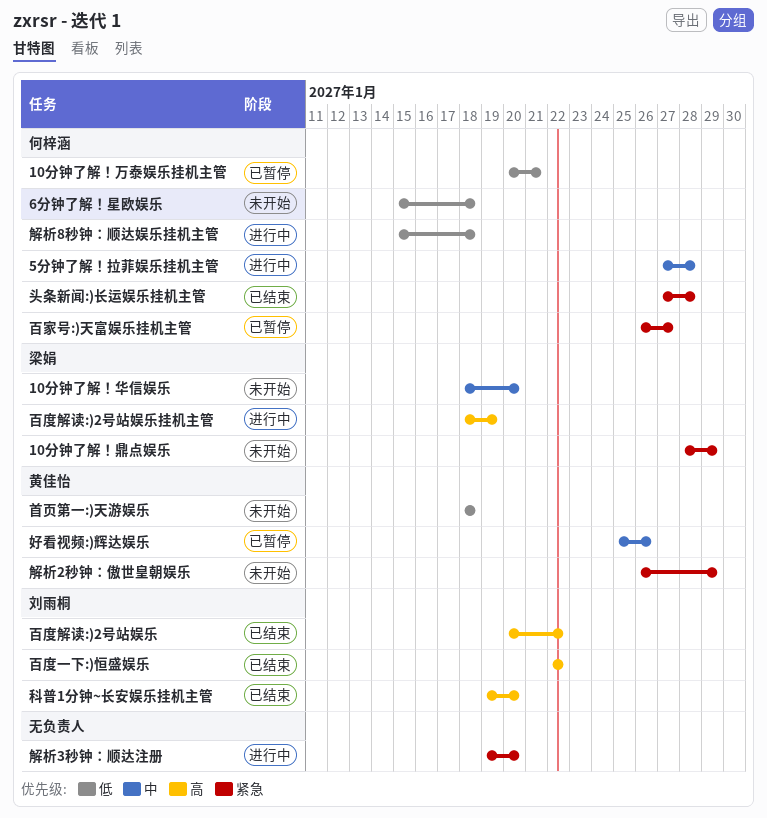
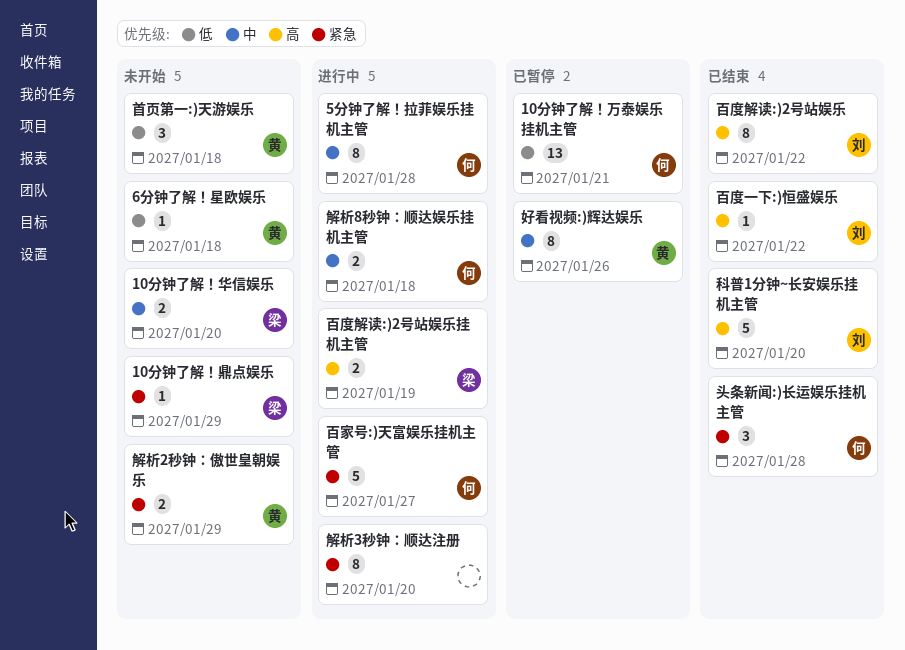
6分钟了解！星欧娱乐, owner: 何梓涵 -> 黄佳怡
百家号:)天富娱乐挂机主管, status: 已暂停 -> 进行中
解析8秒钟：顺达娱乐挂机主管, priority: 低 -> 中

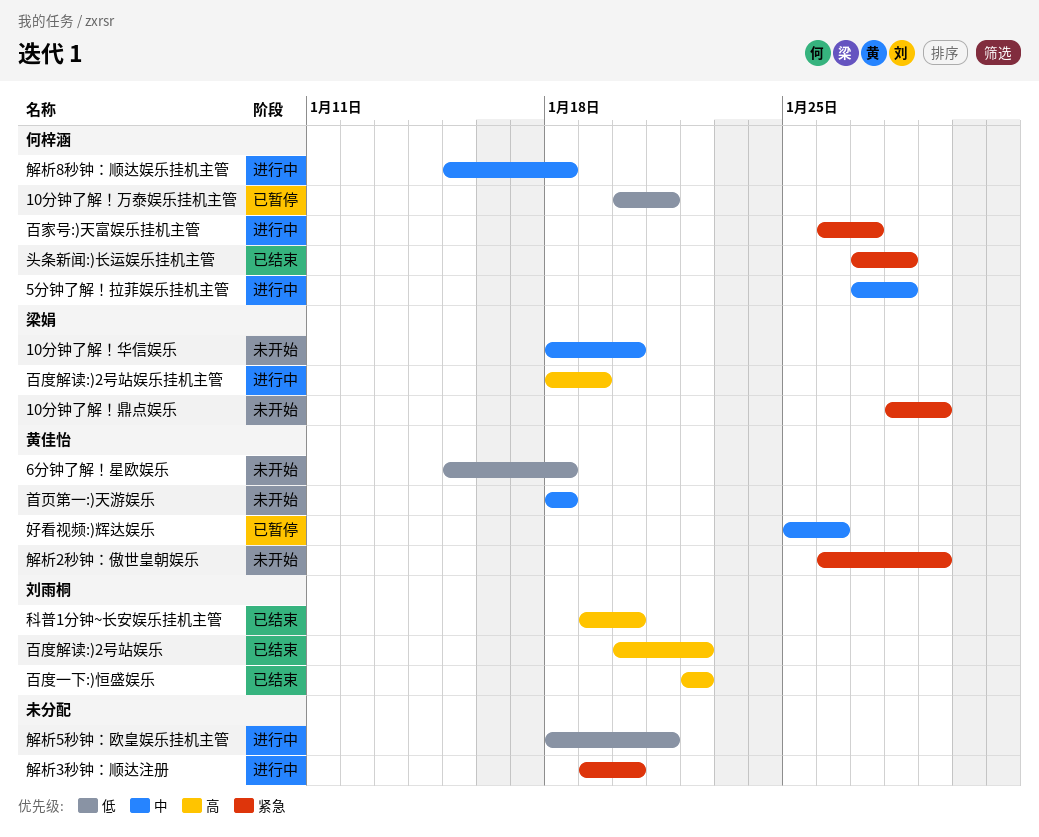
解析5秒钟：欧皇娱乐挂机主管: none -> present
首页第一:)天游娱乐, priority: 低 -> 中

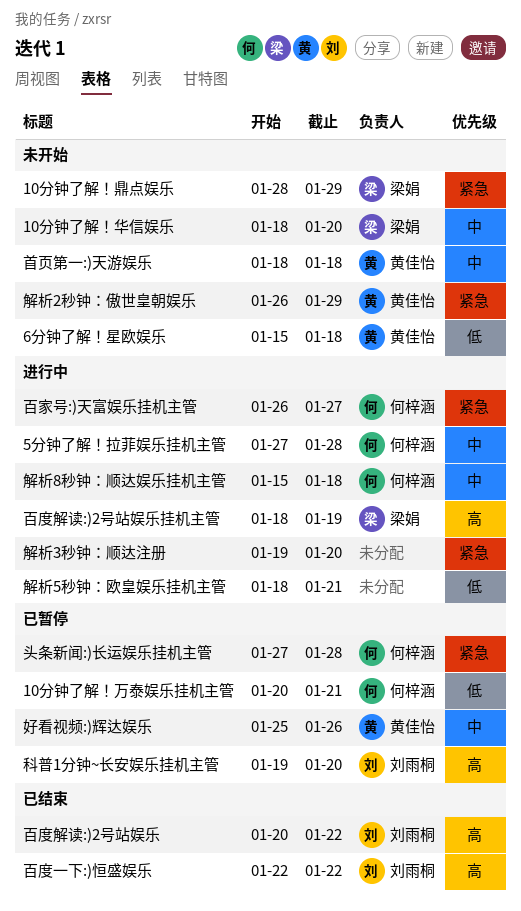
头条新闻:)长运娱乐挂机主管, status: 已结束 -> 已暂停
科普1分钟~长安娱乐挂机主管, status: 已结束 -> 已暂停

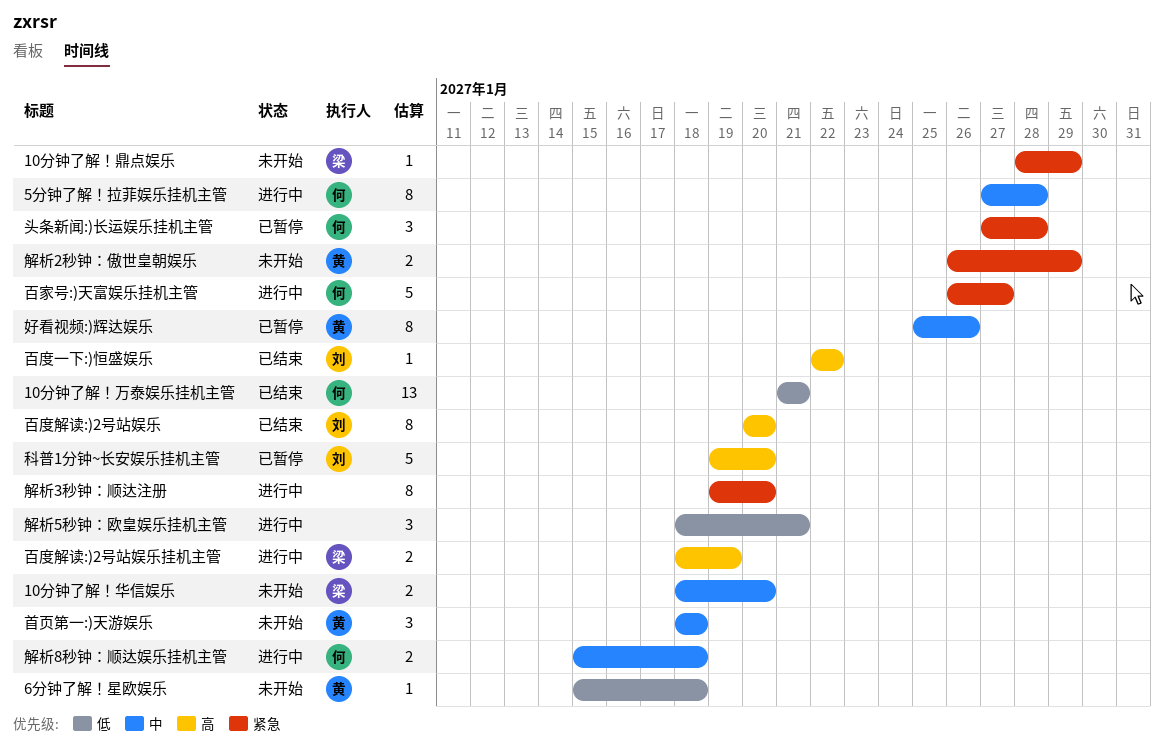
10分钟了解！万泰娱乐挂机主管, status: 已暂停 -> 已结束
10分钟了解！万泰娱乐挂机主管, start: Jan 20 -> Jan 21
百度解读:)2号站娱乐, due: Jan 22 -> Jan 20

